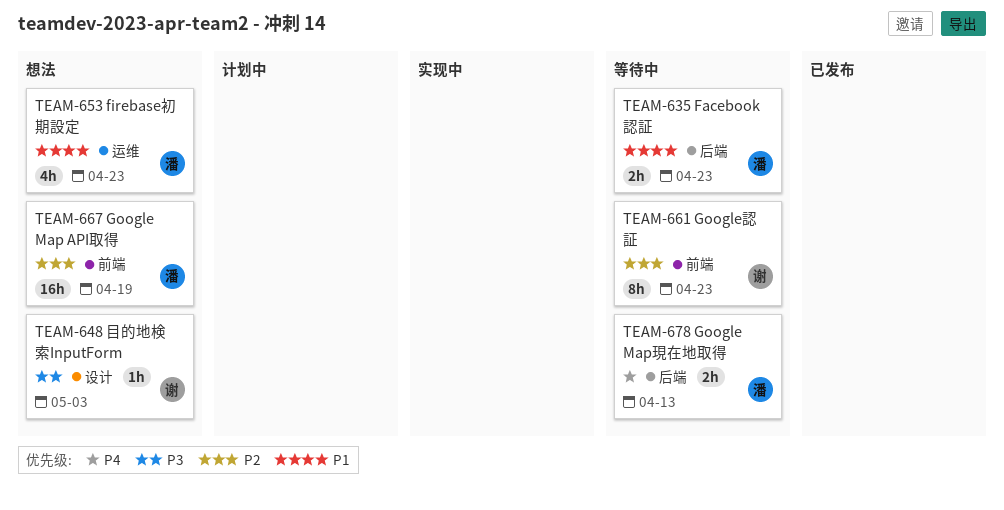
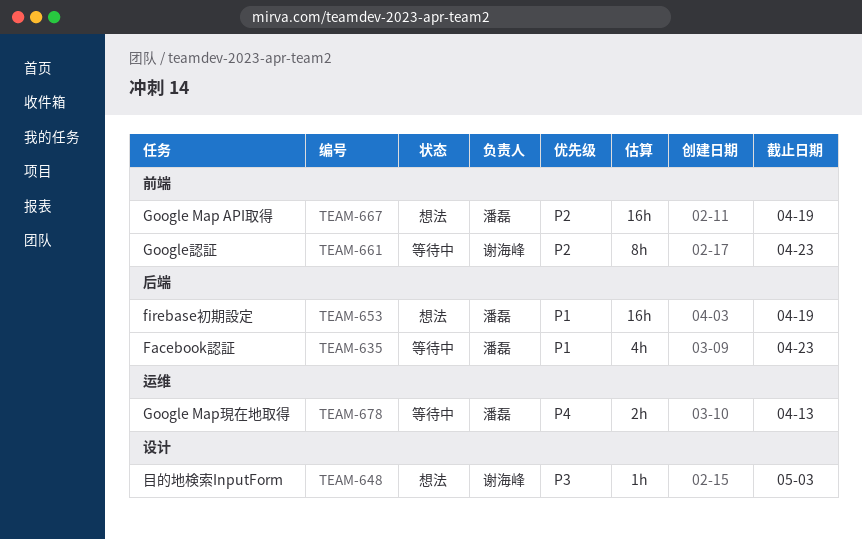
TEAM-635, estimate: 2h -> 4h
TEAM-653, label: 运维 -> 后端
TEAM-653, estimate: 4h -> 16h
TEAM-653, due: Apr 23 -> Apr 19
TEAM-678, label: 后端 -> 运维

